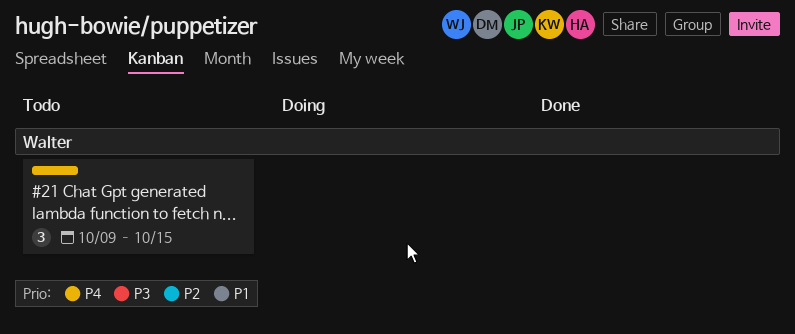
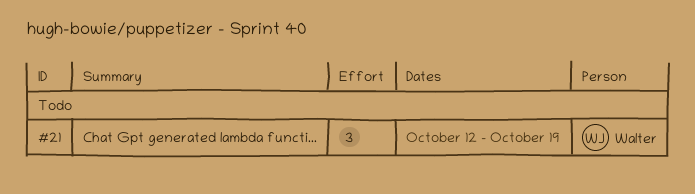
#21, start: Oct 9 -> Oct 12
#21, due: Oct 15 -> Oct 19

